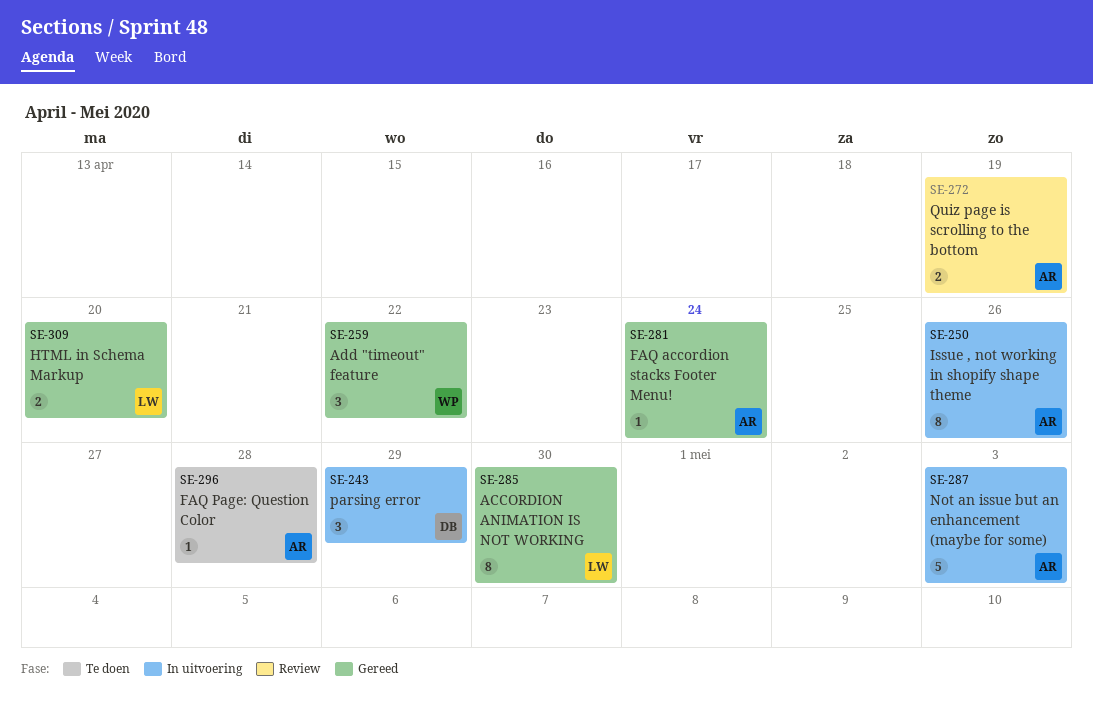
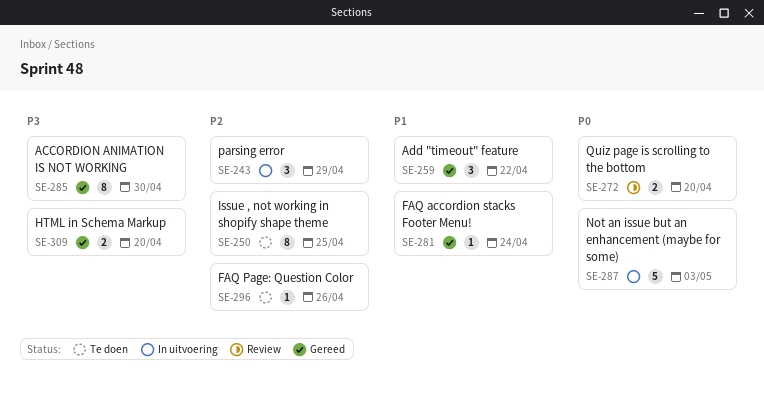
SE-250, status: In uitvoering -> Te doen
SE-250, due: Apr 26 -> Apr 25
SE-272, due: Apr 19 -> Apr 20
SE-296, due: Apr 28 -> Apr 26

